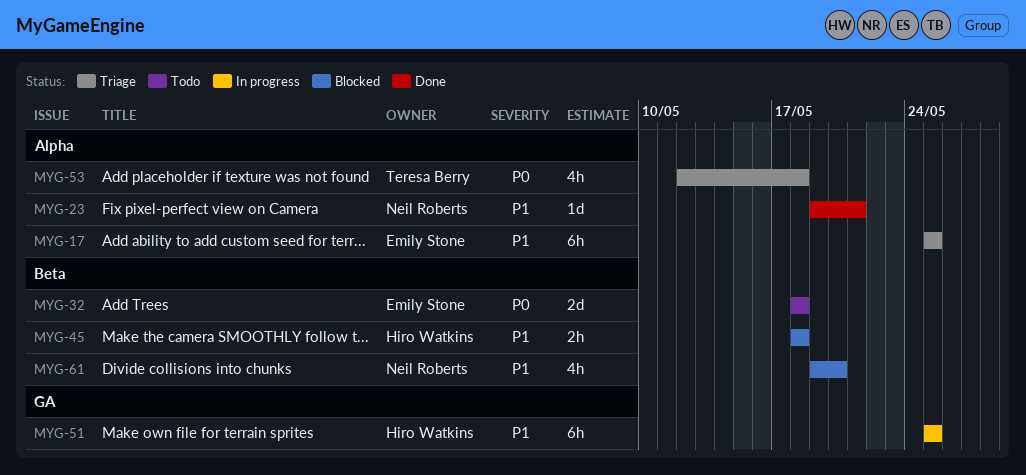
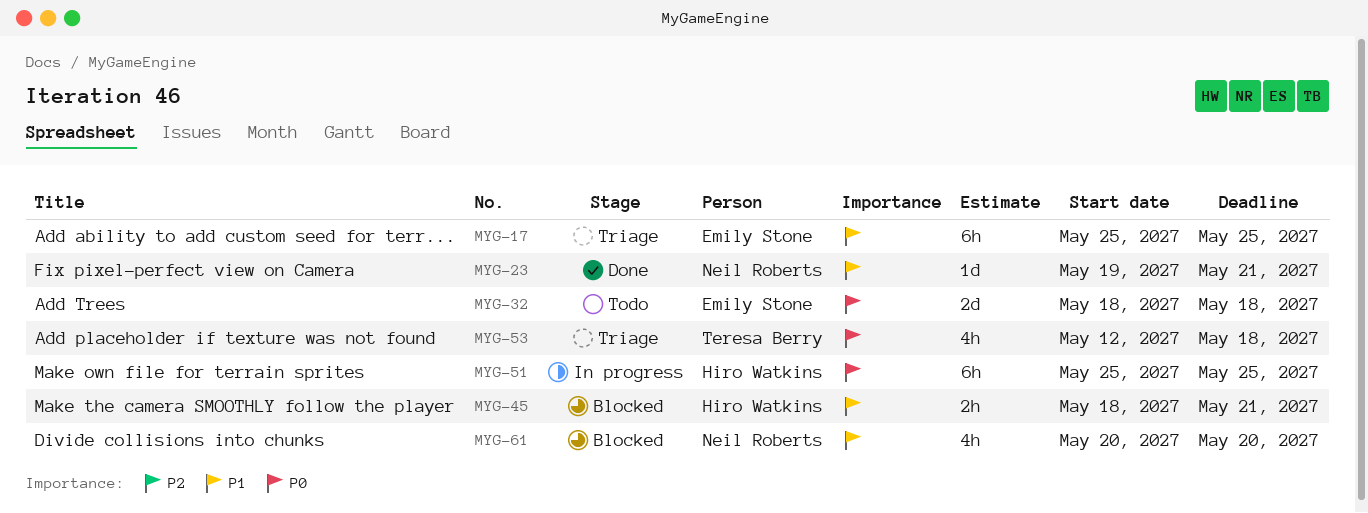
MYG-45, due: May 18 -> May 21
MYG-51, priority: P1 -> P0
MYG-61, start: May 19 -> May 20

